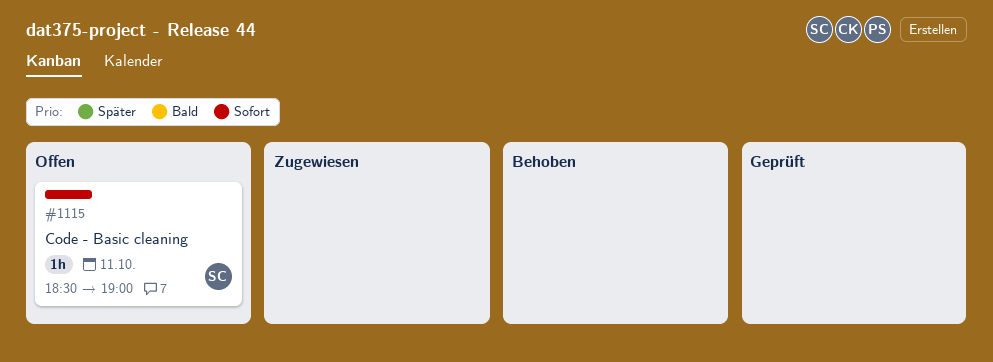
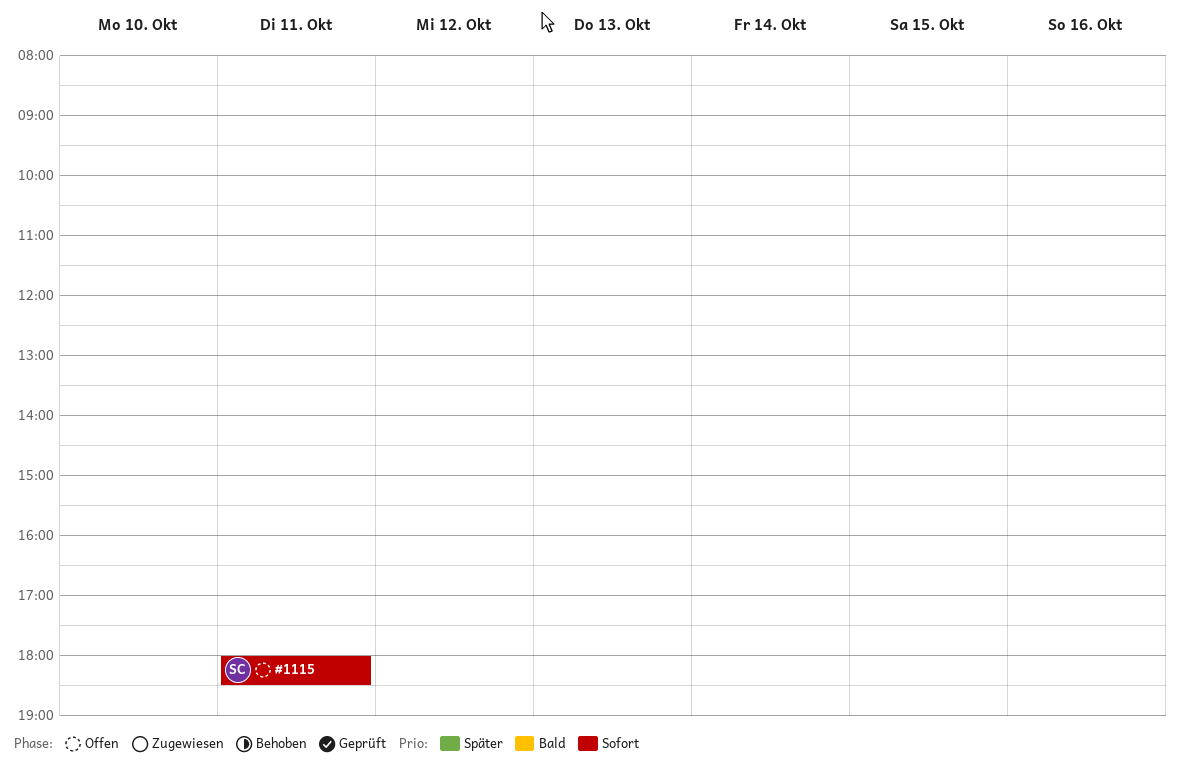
#1115, begins: 18:30 -> 18:00
#1115, ends: 19:00 -> 18:30

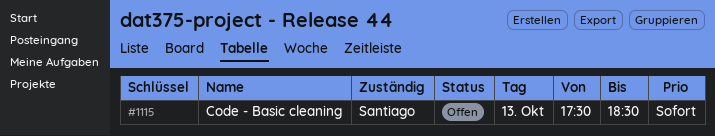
#1115, day: Oct 11 -> Oct 13
#1115, begins: 18:00 -> 17:30

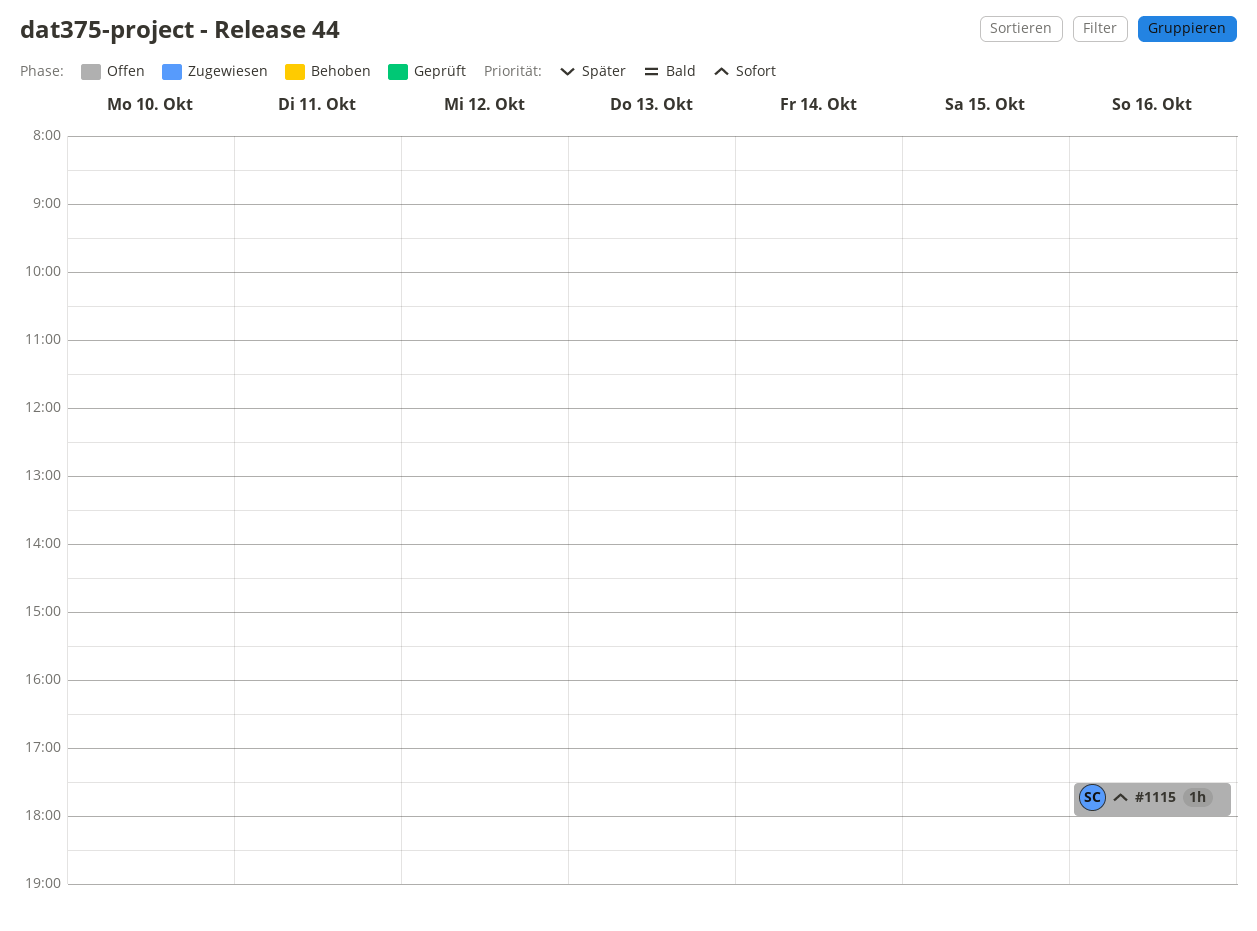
#1115, day: Oct 13 -> Oct 16
#1115, ends: 18:30 -> 18:00

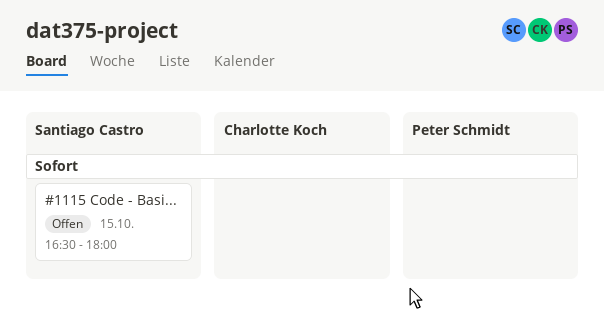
#1115, day: Oct 16 -> Oct 15
#1115, begins: 17:30 -> 16:30

